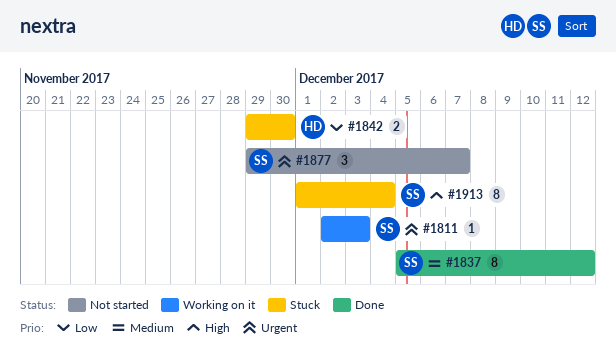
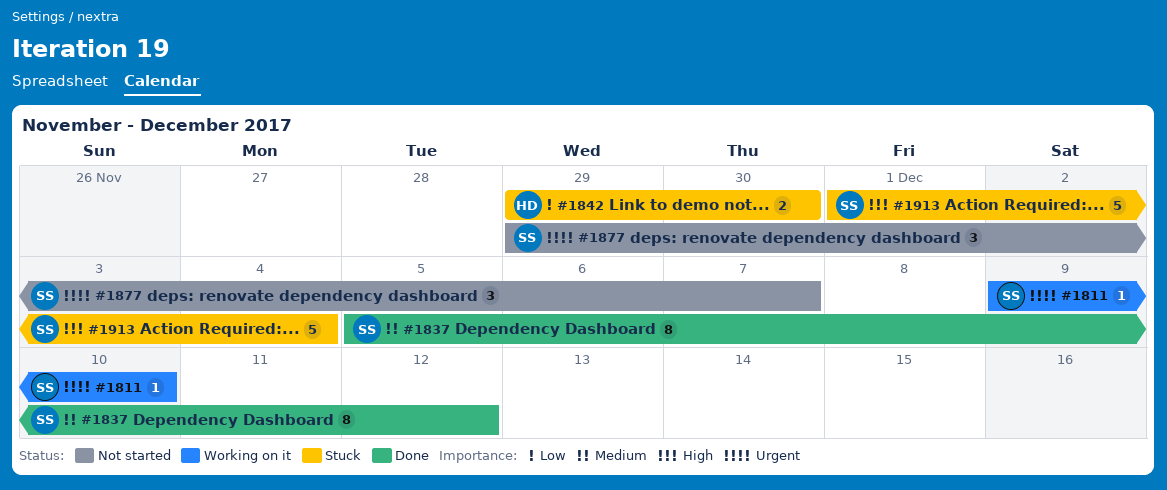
#1811, start: Dec 2 -> Dec 9
#1811, due: Dec 3 -> Dec 10
#1913, estimate: 8 -> 5

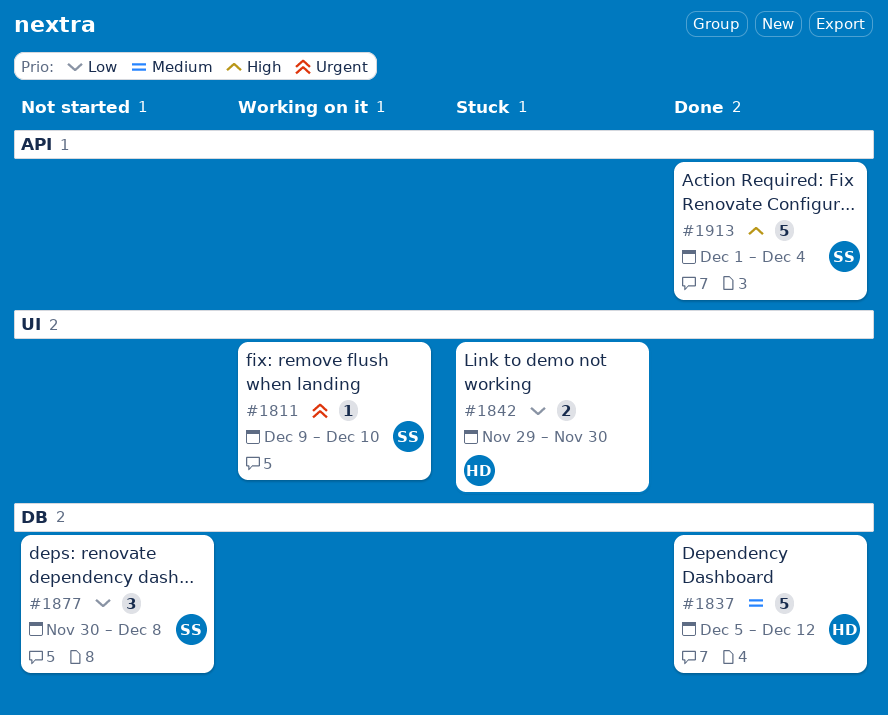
#1837, owner: SS -> HD
#1837, estimate: 8 -> 5
#1877, priority: Urgent -> Low
#1877, start: Nov 29 -> Nov 30
#1877, due: Dec 7 -> Dec 8
#1913, status: Stuck -> Done

